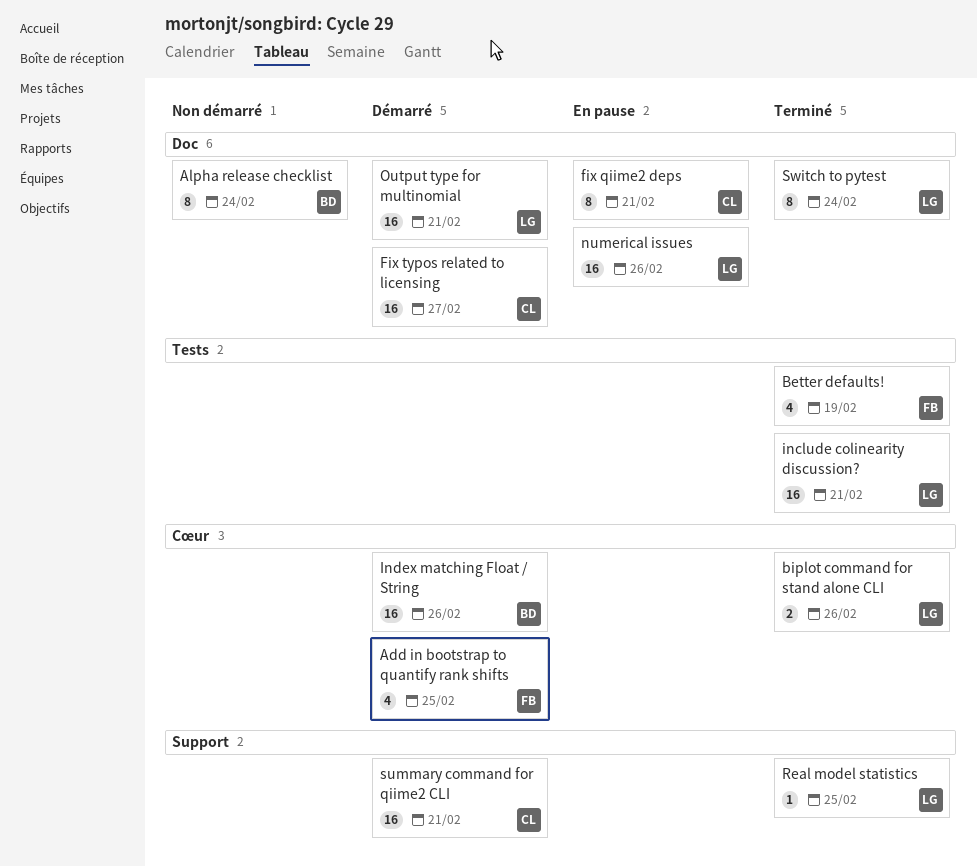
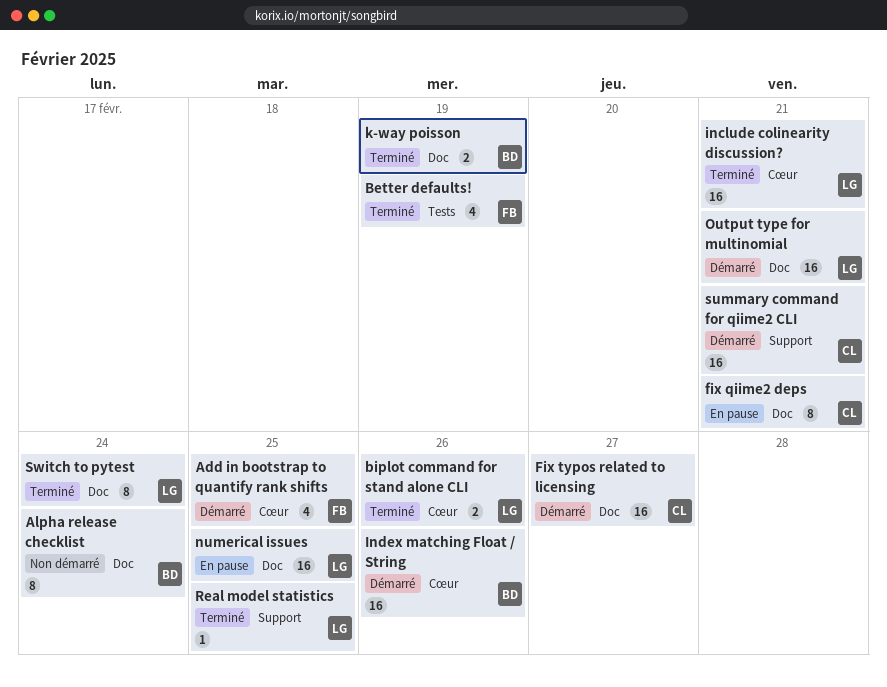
include colinearity discussion?, label: Tests -> Cœur
k-way poisson: none -> present
numerical issues, due: Feb 26 -> Feb 25

